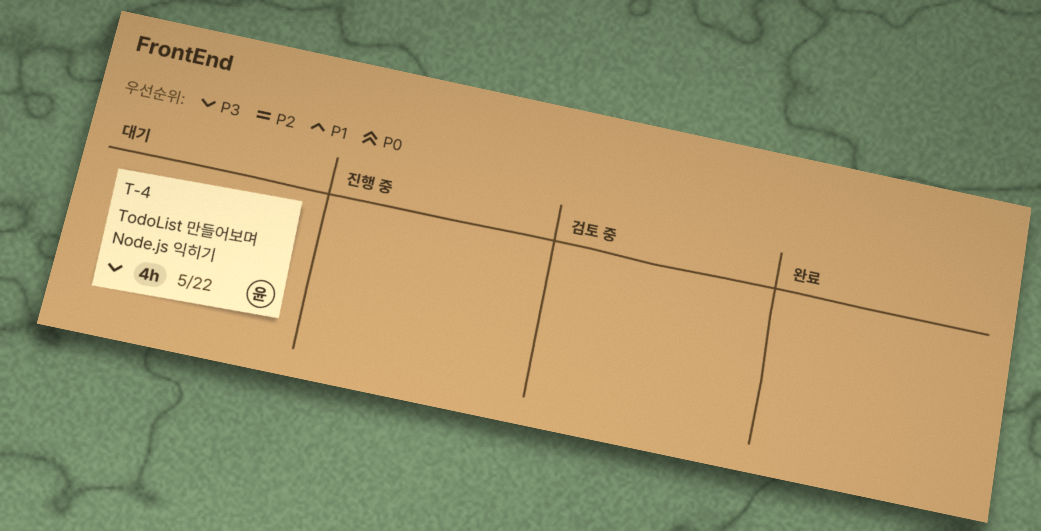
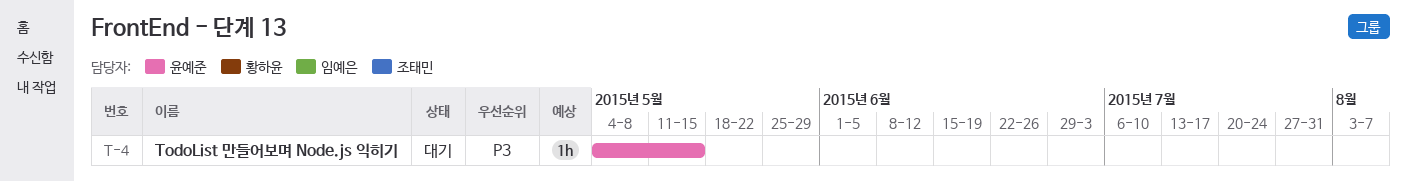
T-4, estimate: 4h -> 1h
T-4, due: May 22 -> May 15

